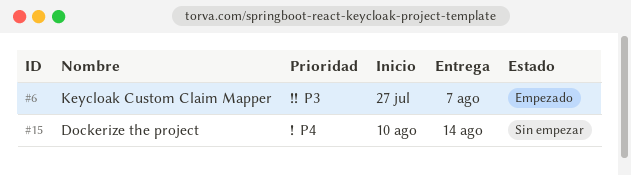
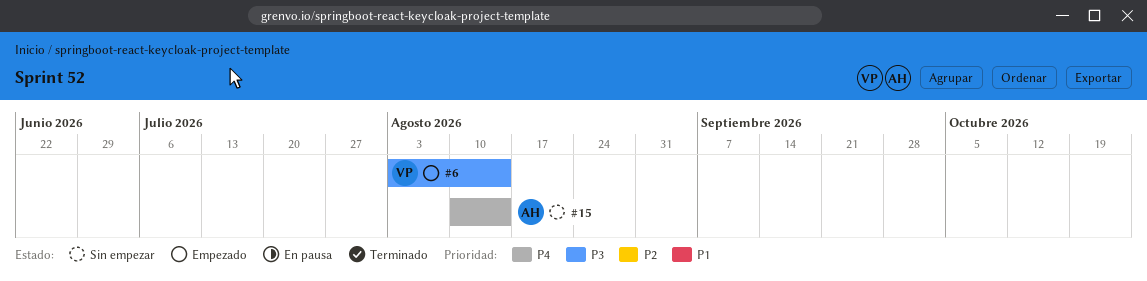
#6, start: Jul 27 -> Aug 3
#6, due: Aug 7 -> Aug 14

